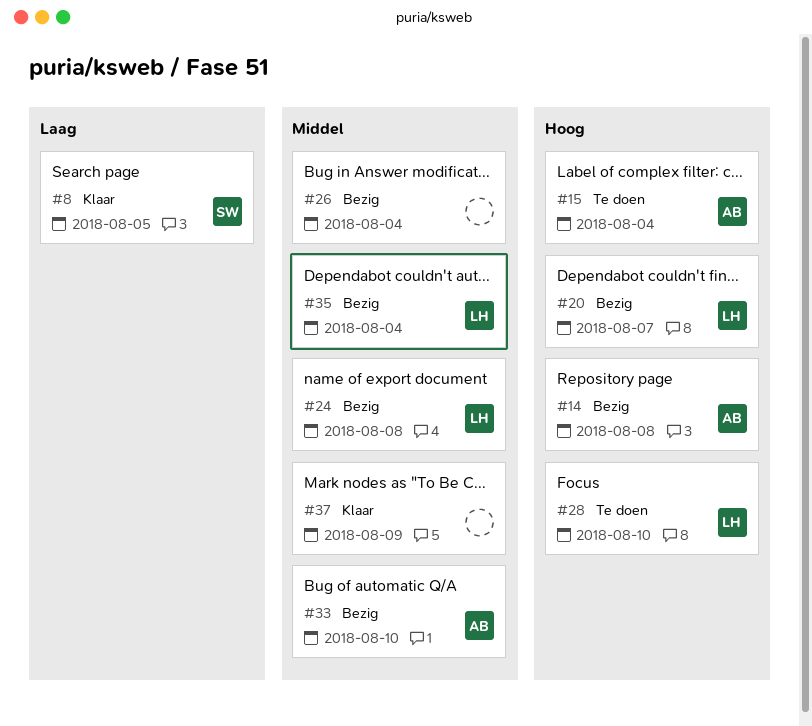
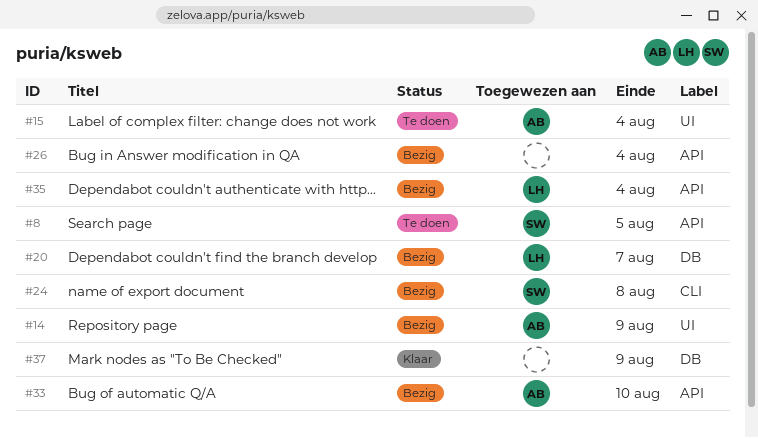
#8, status: Klaar -> Te doen
#14, due: Aug 8 -> Aug 9
#24, owner: LH -> SW
#28: present -> none

